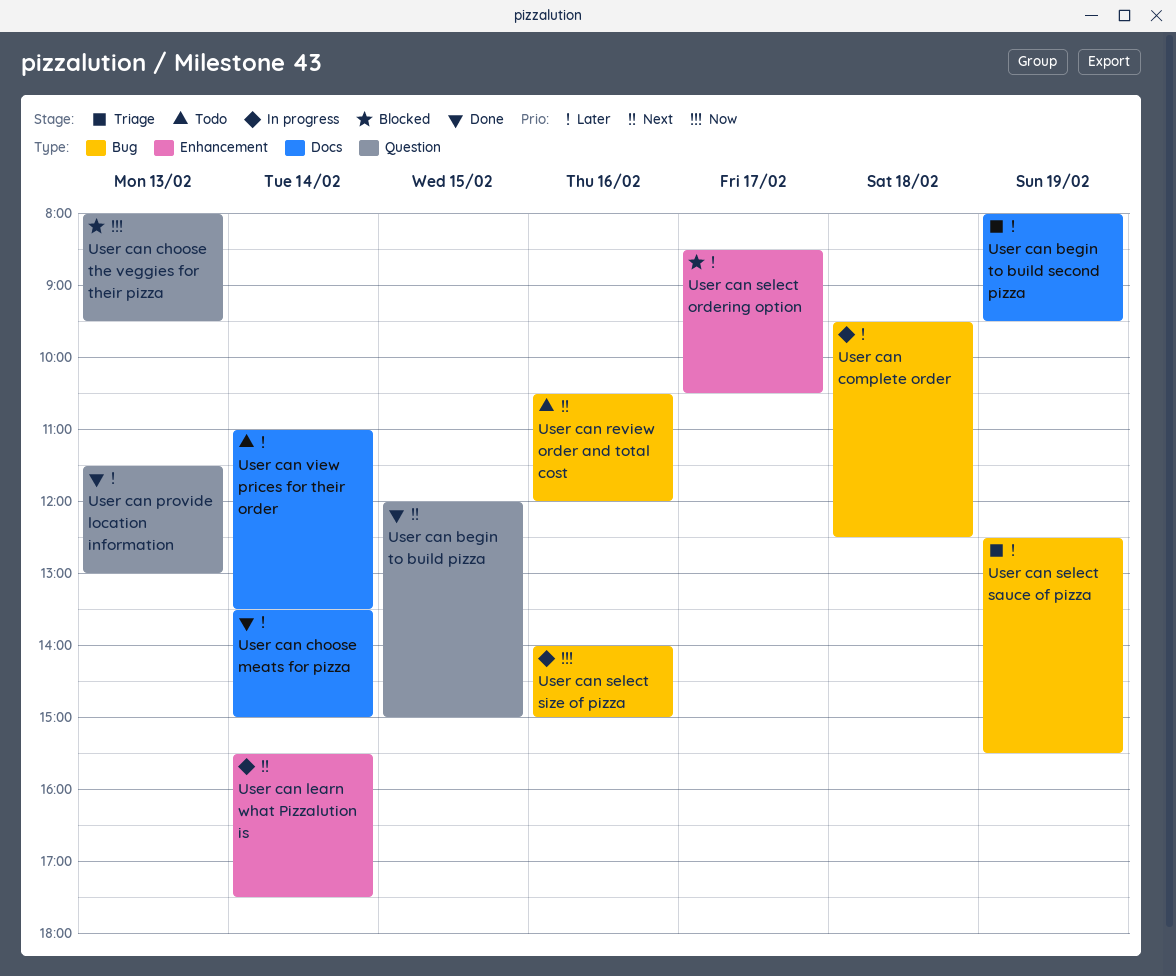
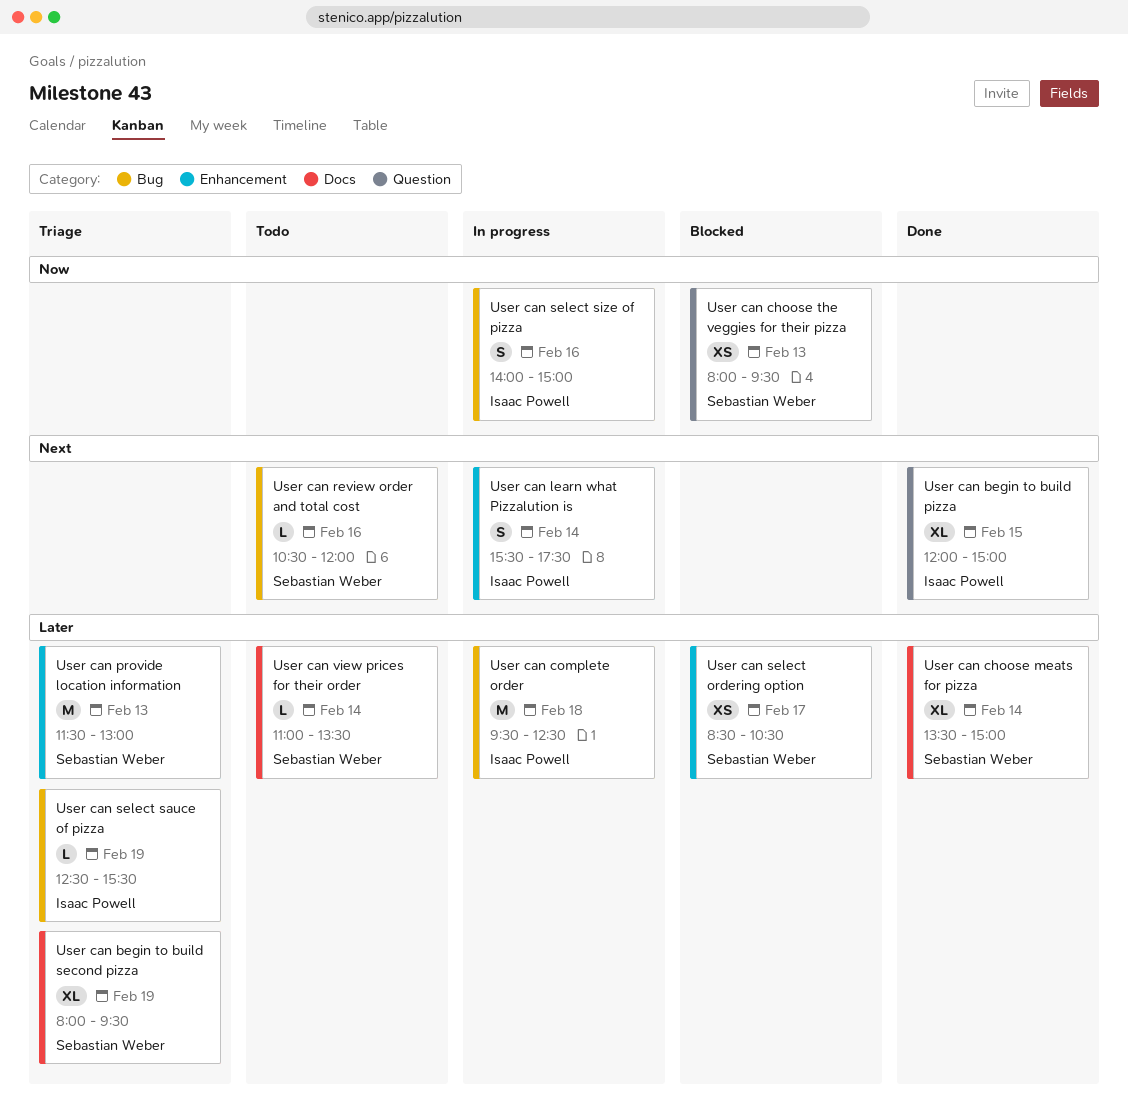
User can provide location information, status: Done -> Triage
User can provide location information, label: Question -> Enhancement

